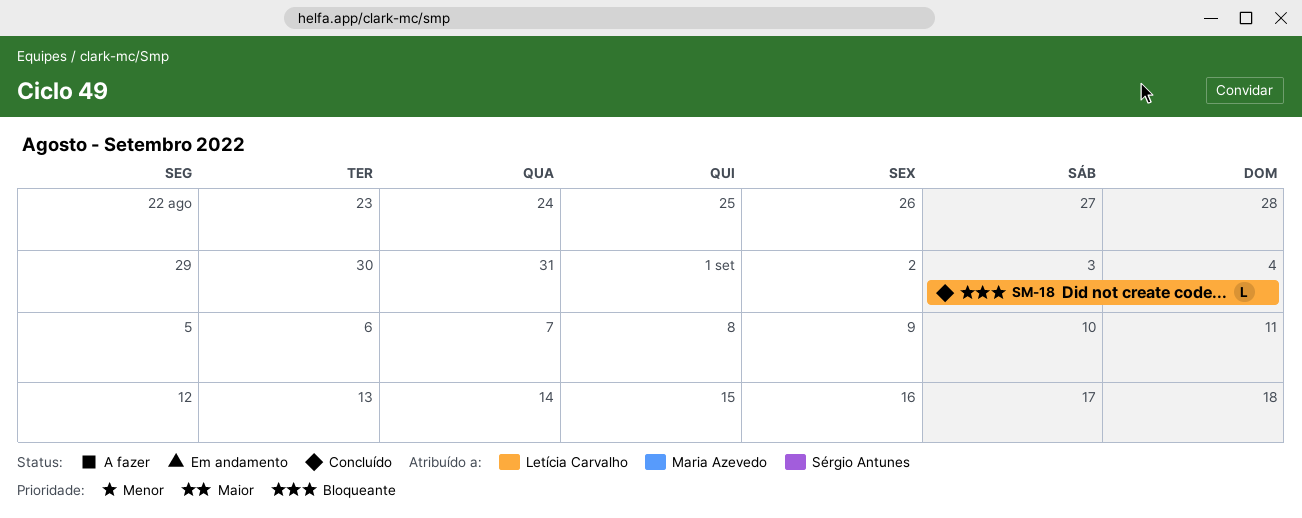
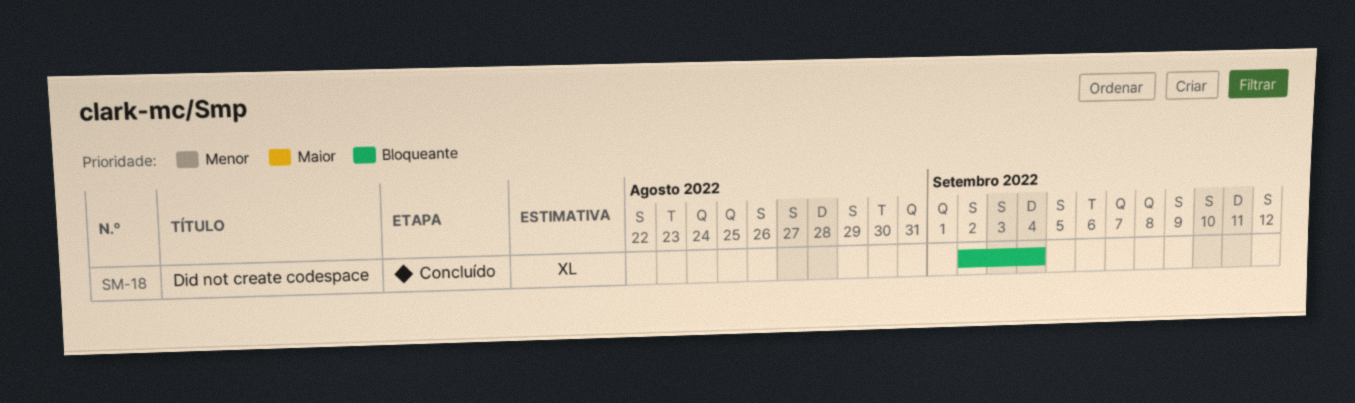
SM-18, estimate: L -> XL
SM-18, start: Sep 3 -> Sep 2

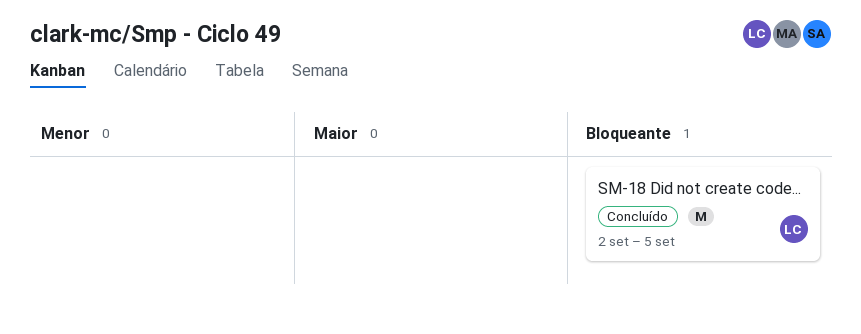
SM-18, estimate: XL -> M
SM-18, due: Sep 4 -> Sep 5

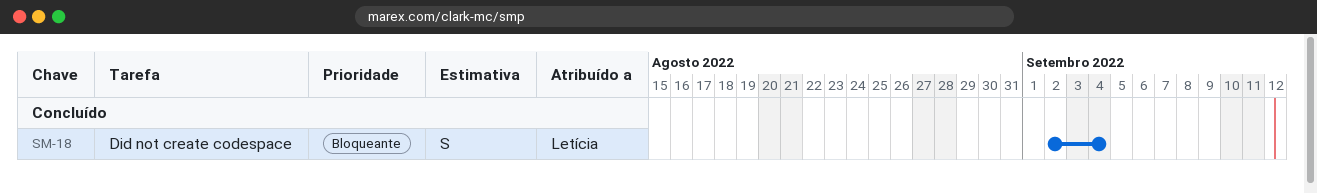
SM-18, estimate: M -> S
SM-18, due: Sep 5 -> Sep 4

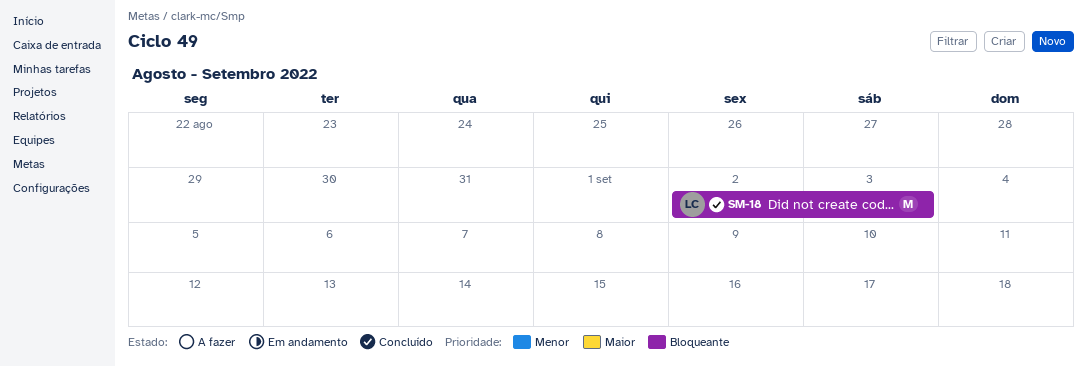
SM-18, estimate: S -> M
SM-18, due: Sep 4 -> Sep 3

